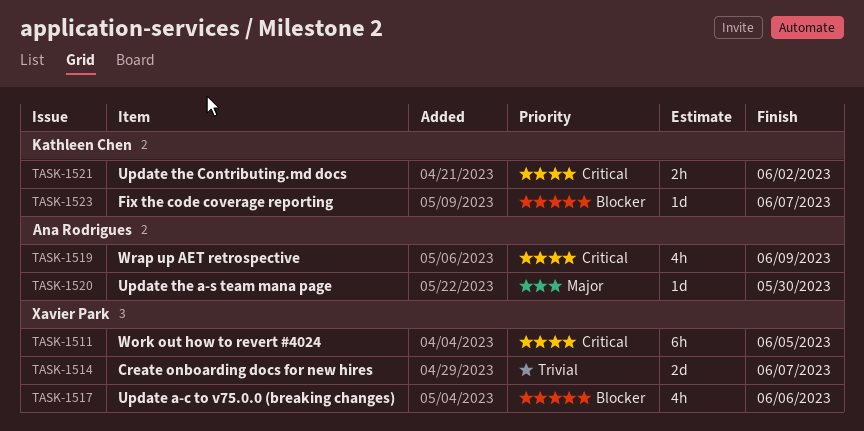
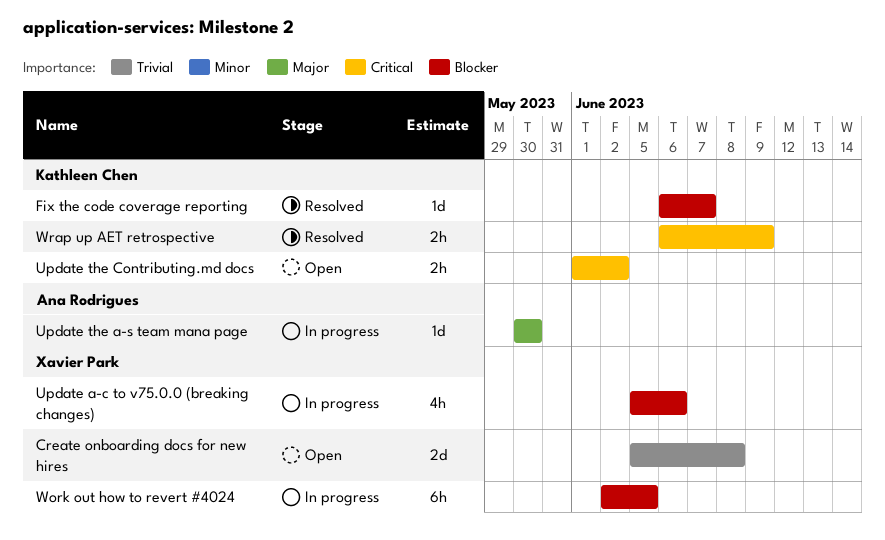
Create onboarding docs for new hires, due: Jun 7 -> Jun 8
Work out how to revert #4024, priority: Critical -> Blocker
Wrap up AET retrospective, owner: Ana Rodrigues -> Kathleen Chen
Wrap up AET retrospective, estimate: 4h -> 2h

